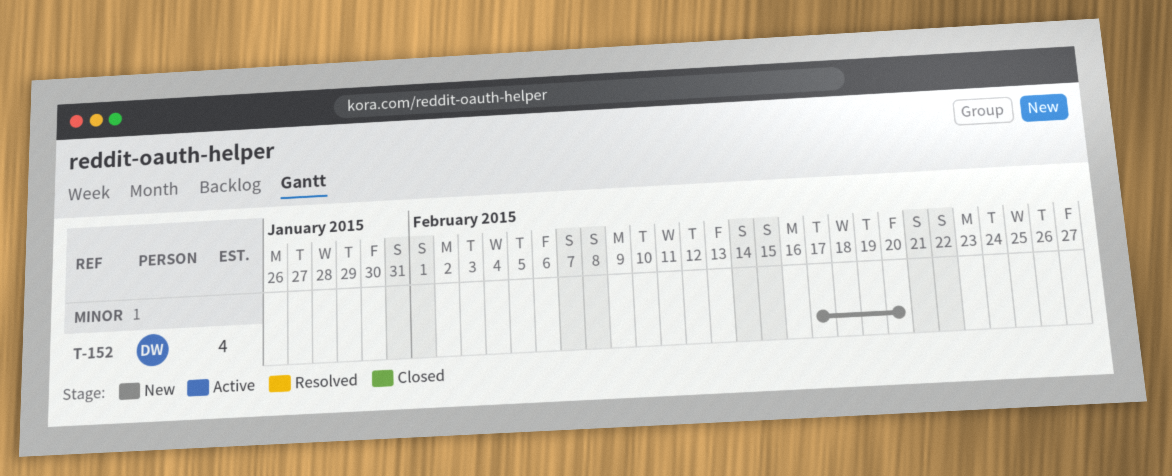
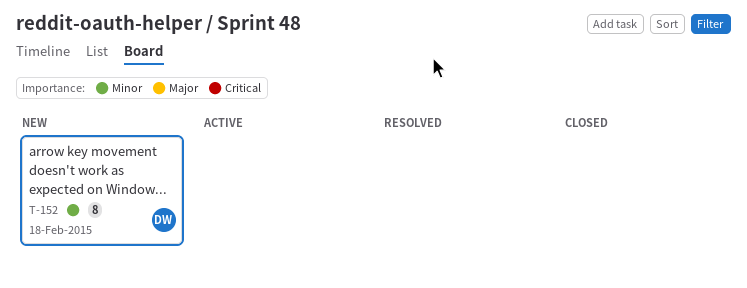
T-152, estimate: 4 -> 8
T-152, due: Feb 20 -> Feb 18

